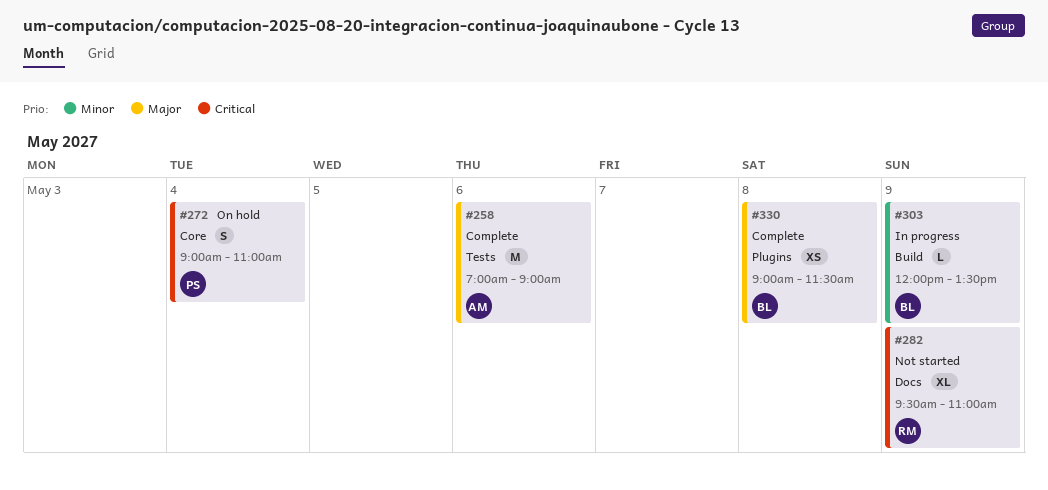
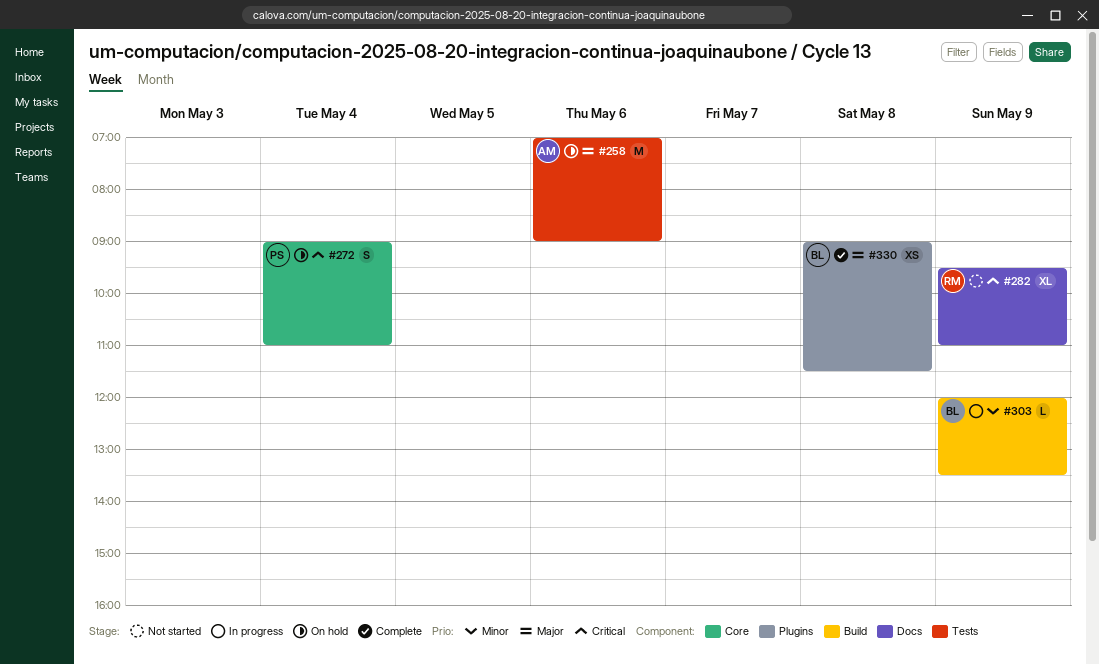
#258, status: Complete -> On hold

